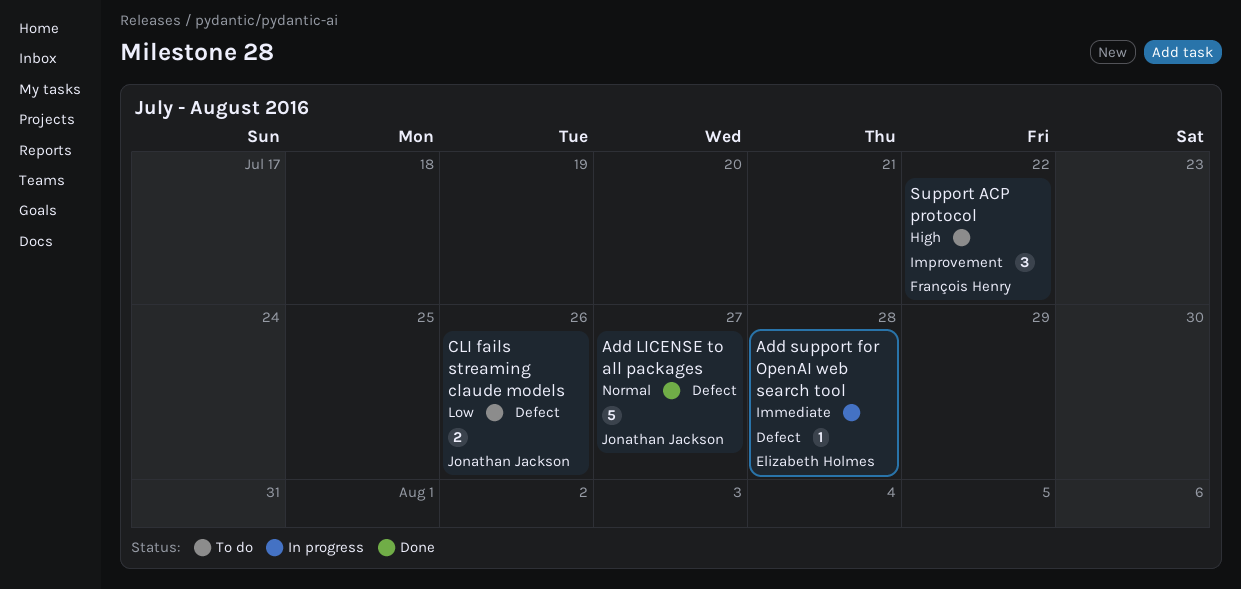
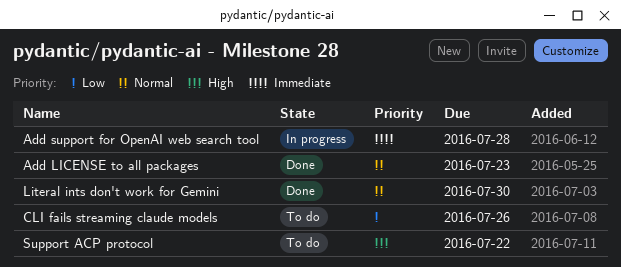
Add LICENSE to all packages, due: Jul 27 -> Jul 23
Literal ints don't work for Gemini: none -> present

